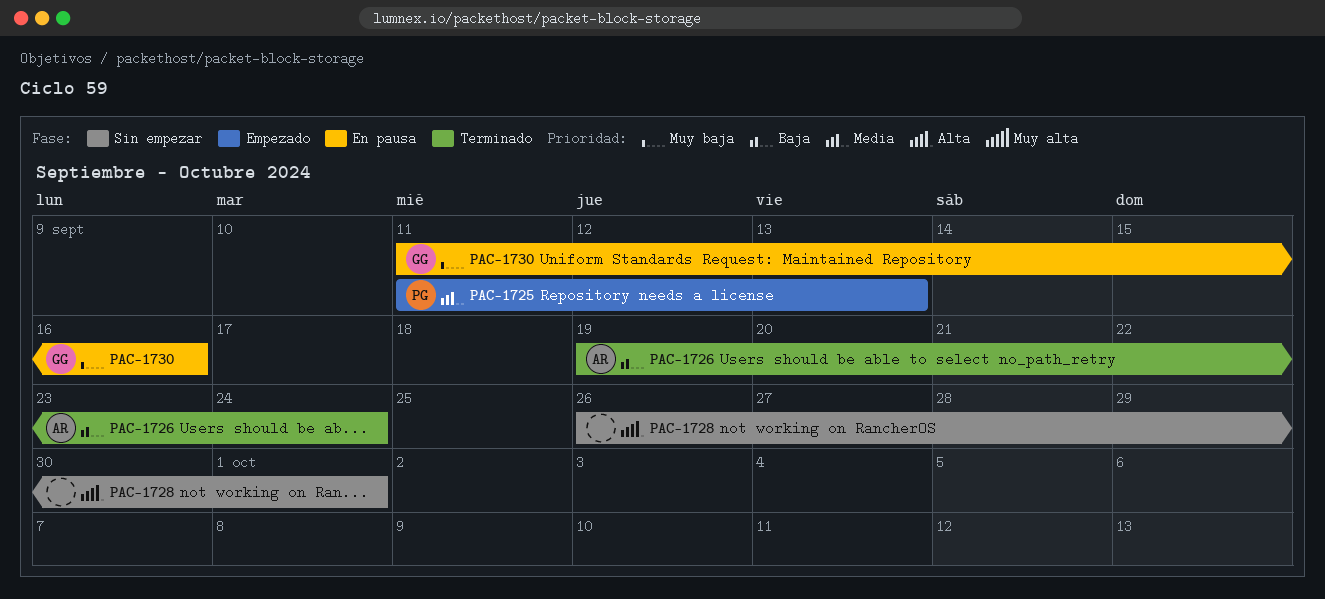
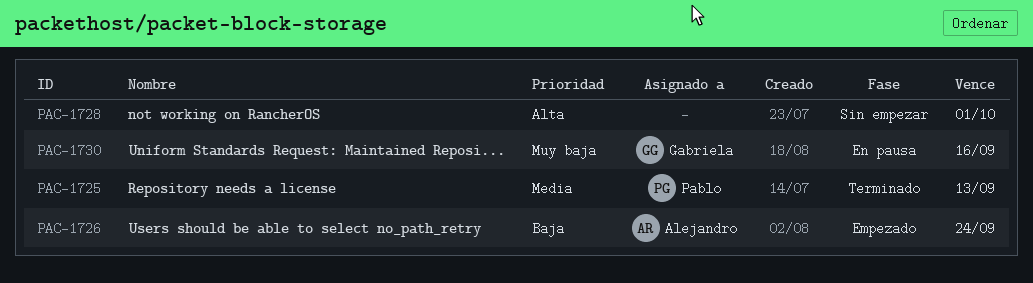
PAC-1725, status: Empezado -> Terminado
PAC-1726, status: Terminado -> Empezado

